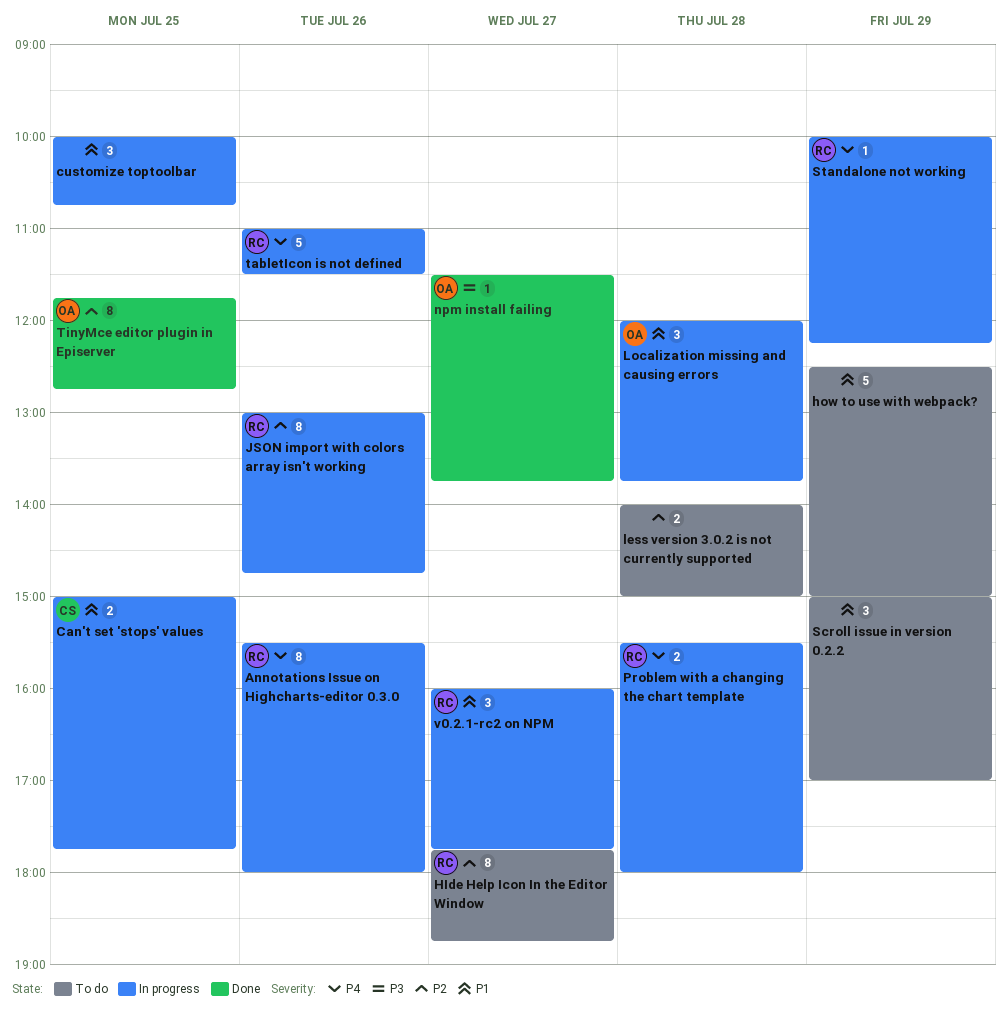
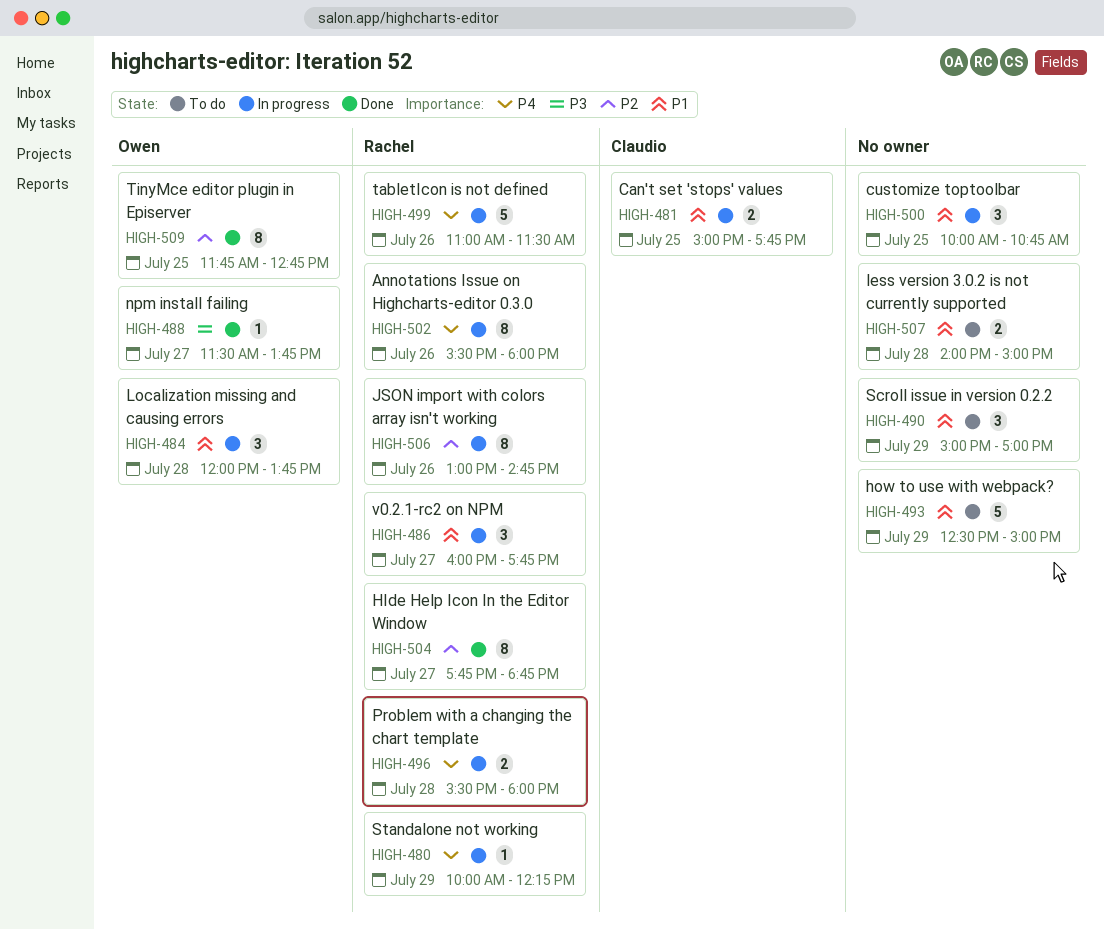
HIde Help Icon In the Editor Window, status: To do -> Done
less version 3.0.2 is not currently supported, priority: P2 -> P1

